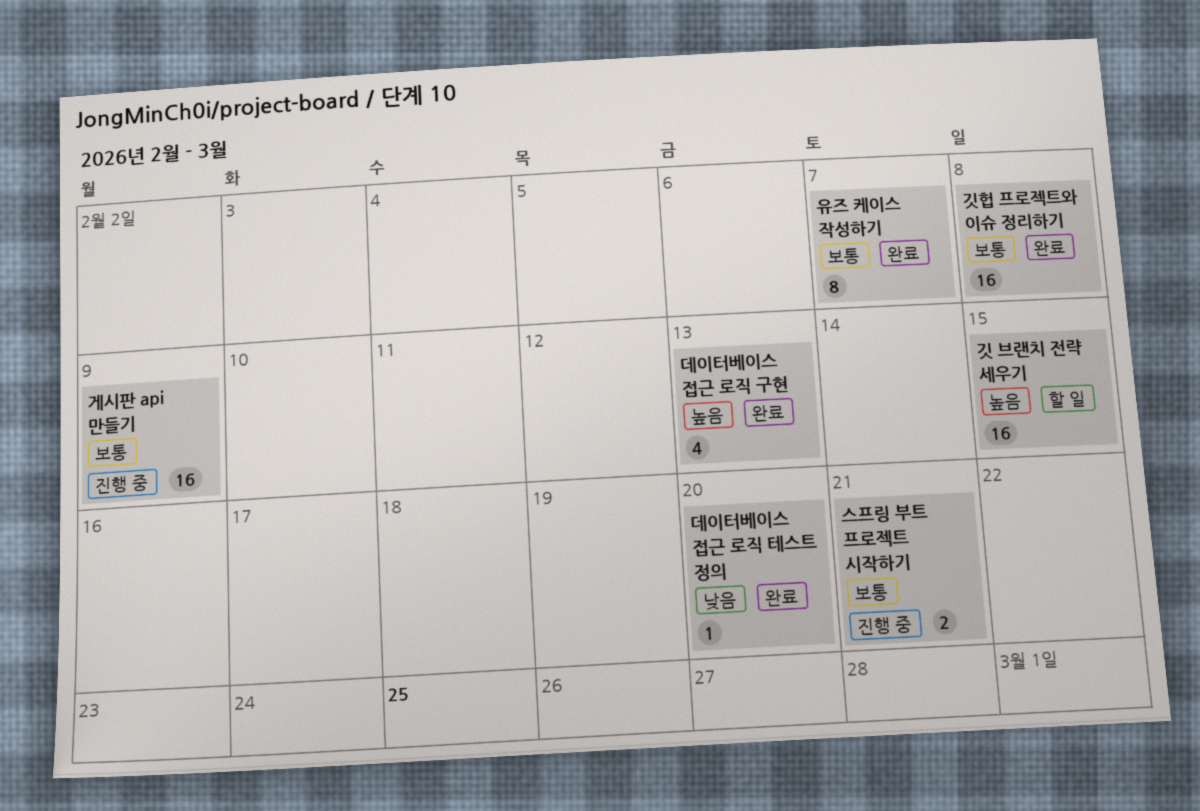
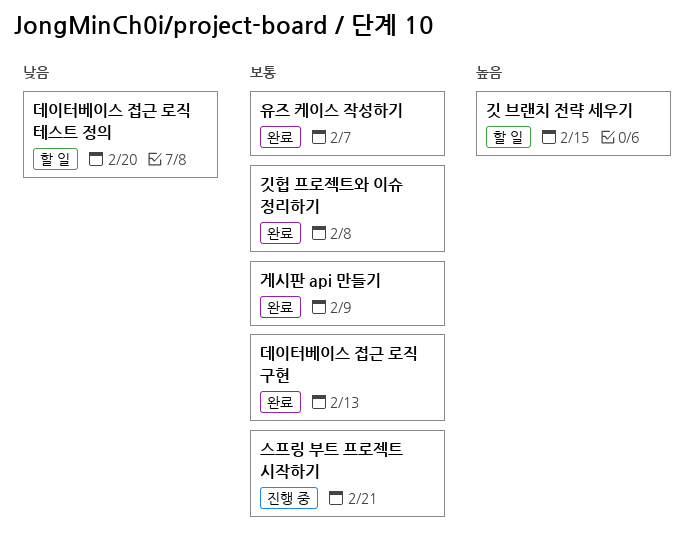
게시판 api 만들기, status: 진행 중 -> 완료
데이터베이스 접근 로직 구현, priority: 높음 -> 보통
데이터베이스 접근 로직 테스트 정의, status: 완료 -> 할 일

